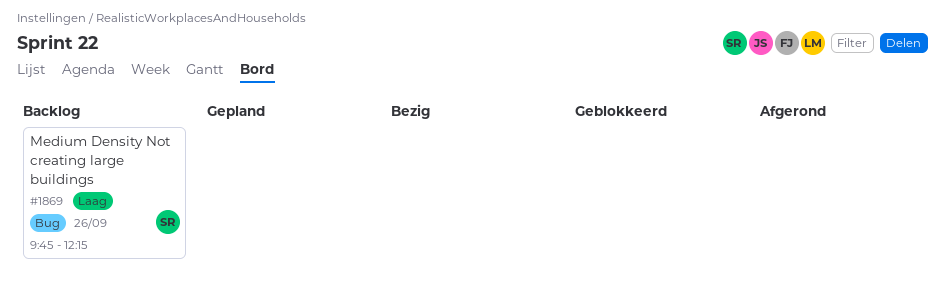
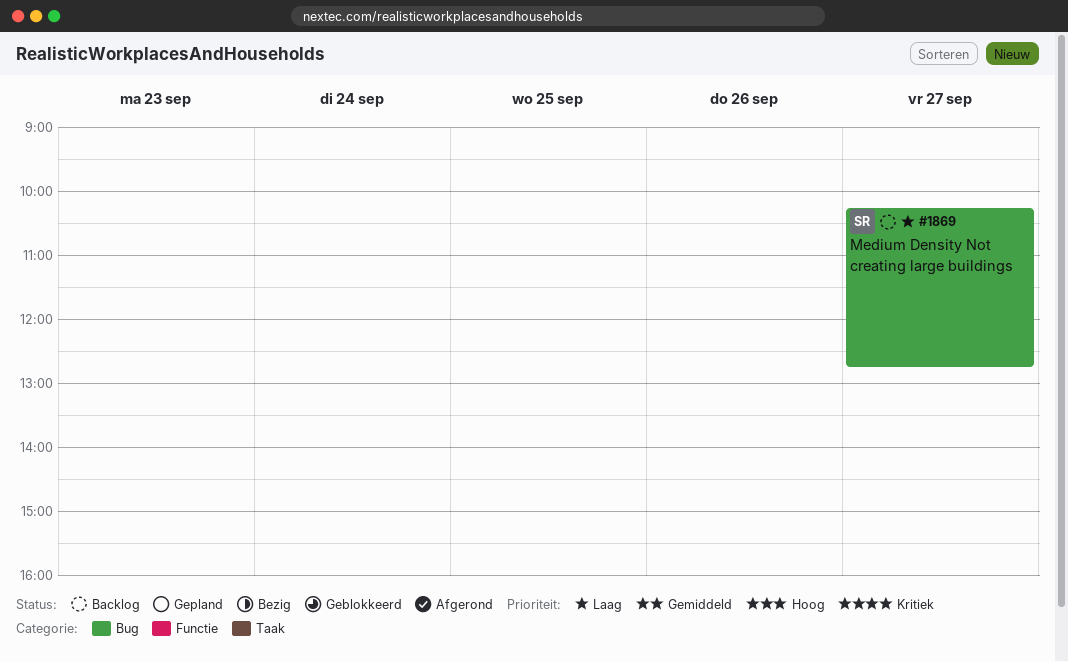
#1869, day: Sep 26 -> Sep 27
#1869, begins: 09:45 -> 10:15
#1869, ends: 12:15 -> 12:45

